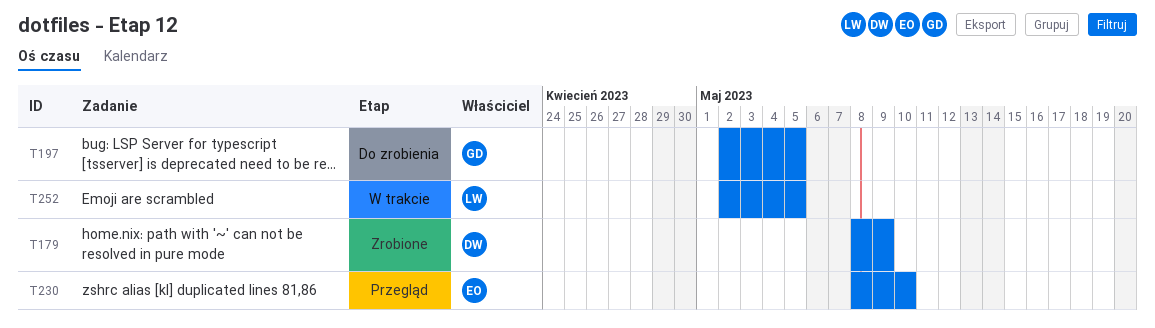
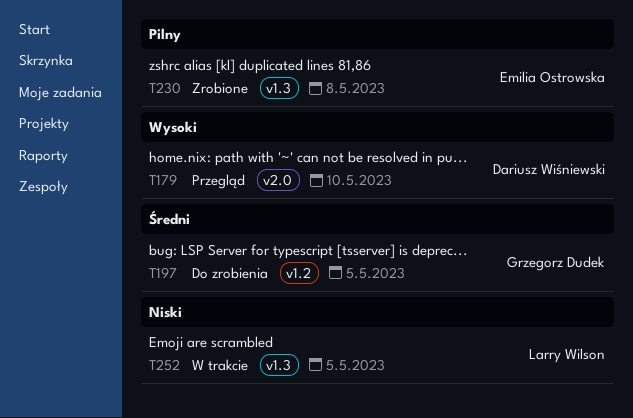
T179, status: Zrobione -> Przegląd
T179, due: May 9 -> May 10
T230, status: Przegląd -> Zrobione
T230, due: May 10 -> May 8

